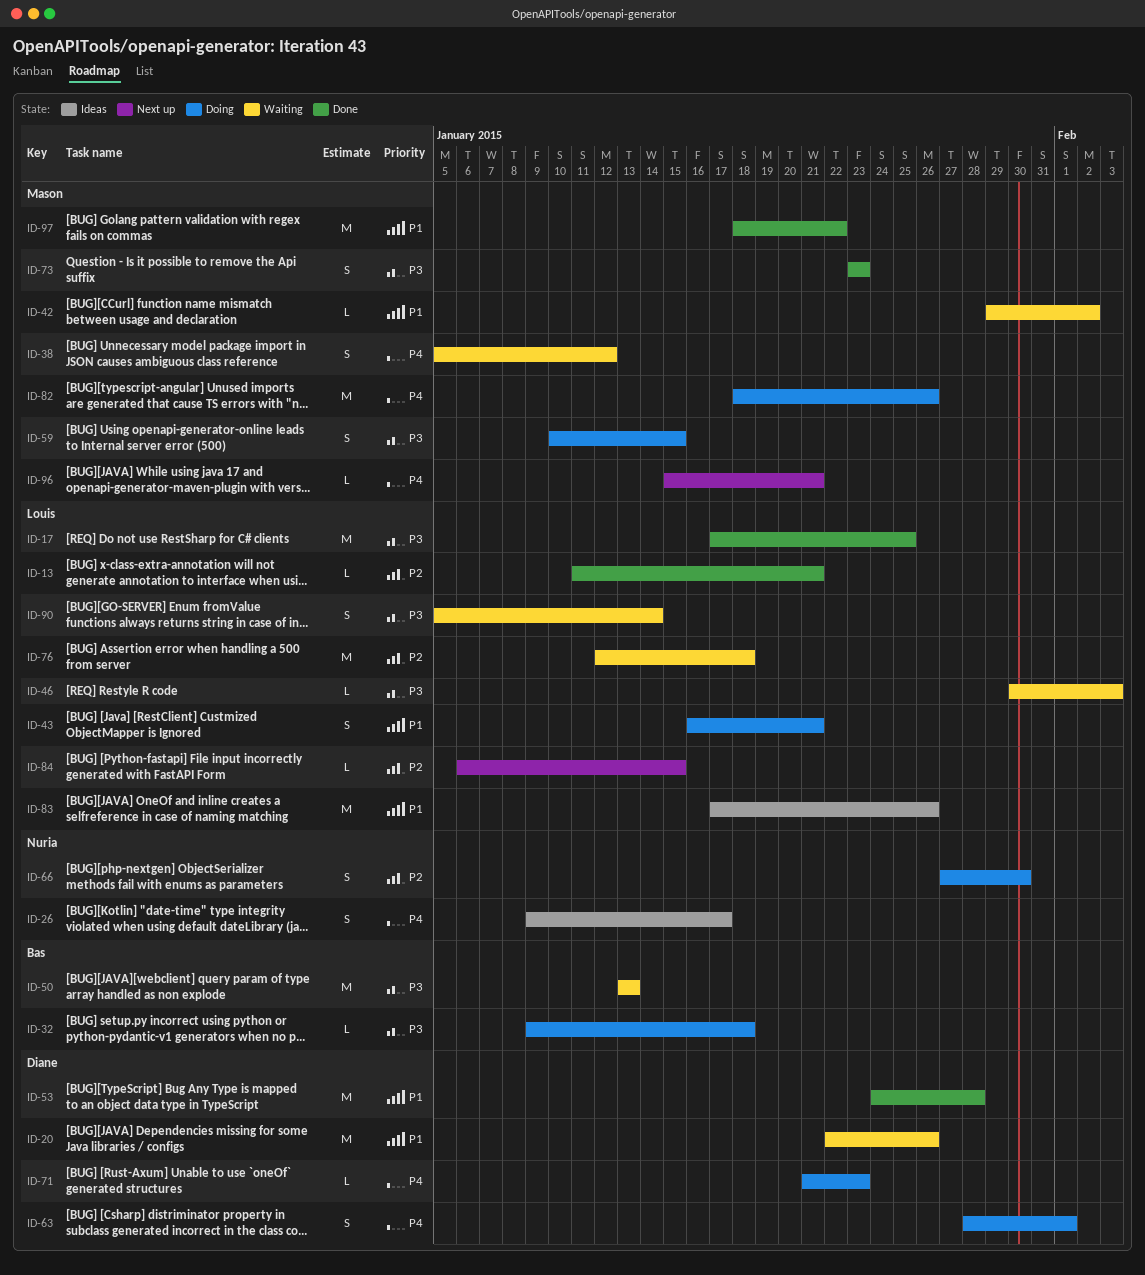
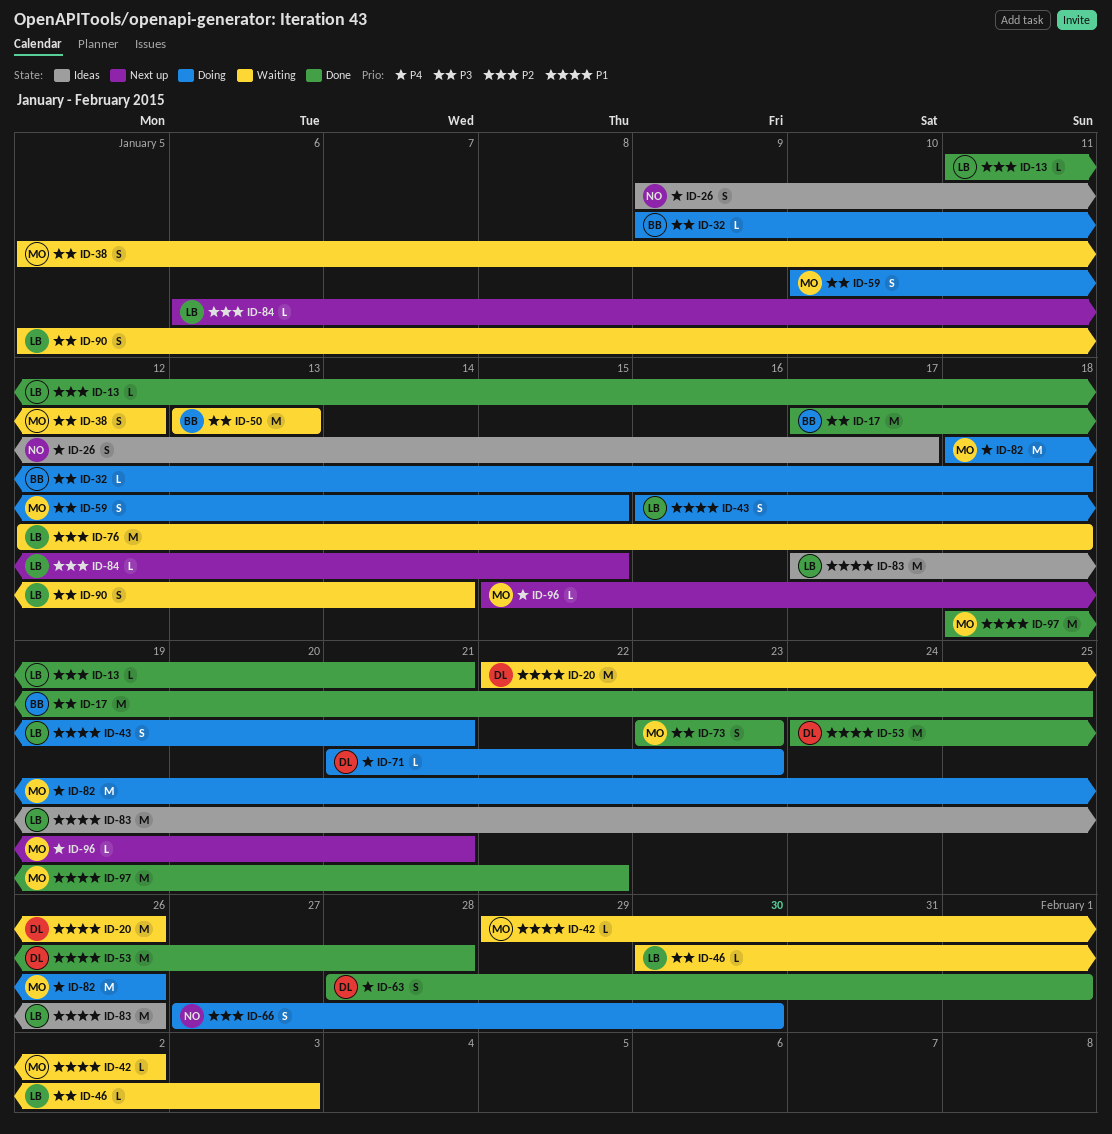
ID-17, owner: Louis -> Bas
ID-38, priority: P4 -> P3
ID-63, status: Doing -> Done

